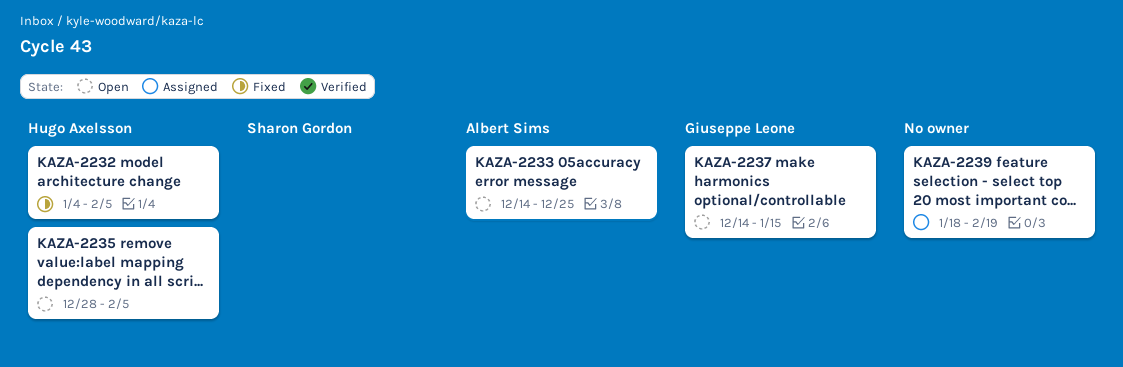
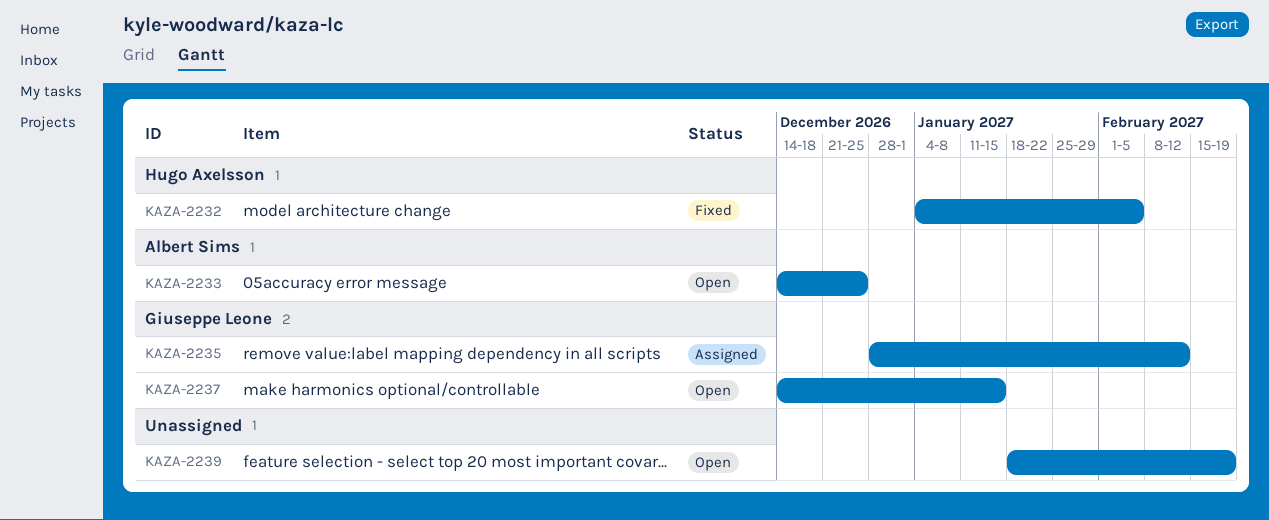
KAZA-2235, status: Open -> Assigned
KAZA-2235, owner: Hugo Axelsson -> Giuseppe Leone
KAZA-2235, due: Feb 5 -> Feb 12
KAZA-2239, status: Assigned -> Open

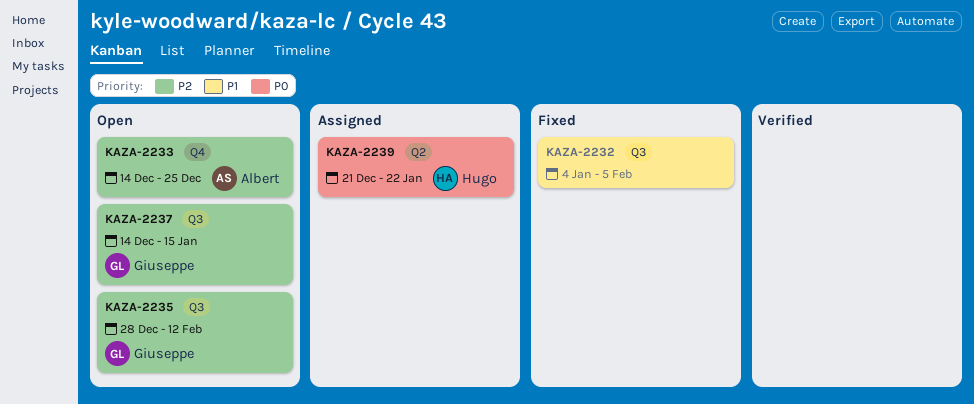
KAZA-2232, owner: Hugo Axelsson -> none
KAZA-2235, status: Assigned -> Open
KAZA-2239, status: Open -> Assigned
KAZA-2239, owner: none -> Hugo Axelsson
KAZA-2239, start: Jan 18 -> Dec 21
KAZA-2239, due: Feb 19 -> Jan 22

